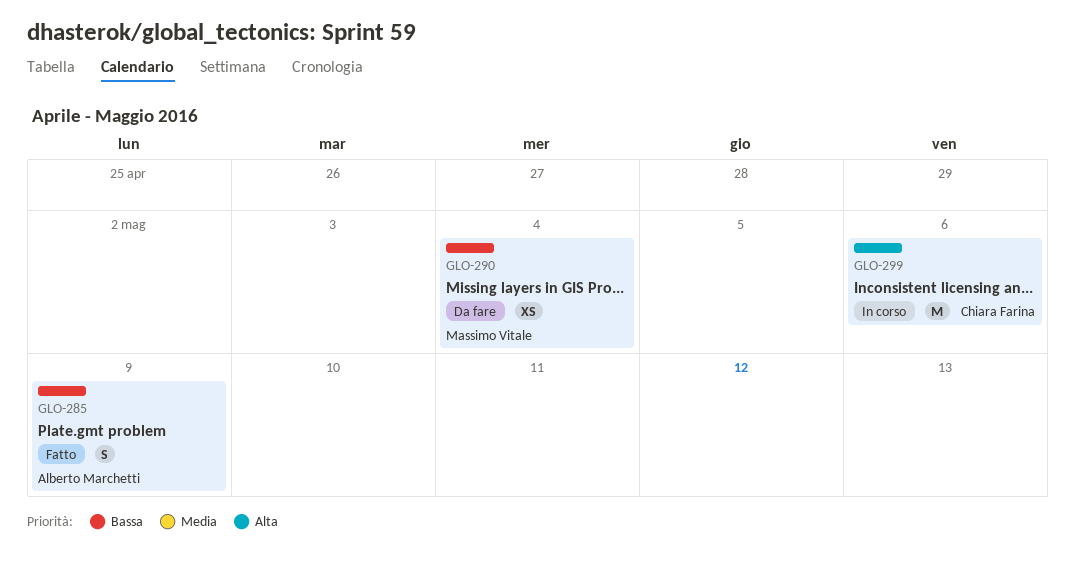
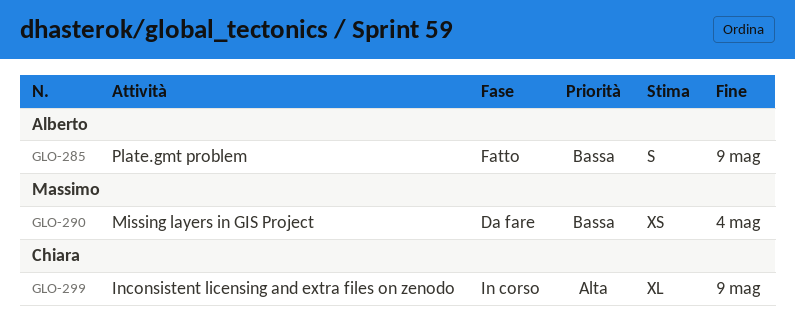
GLO-299, estimate: M -> XL
GLO-299, due: May 6 -> May 9

